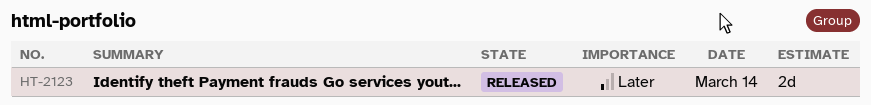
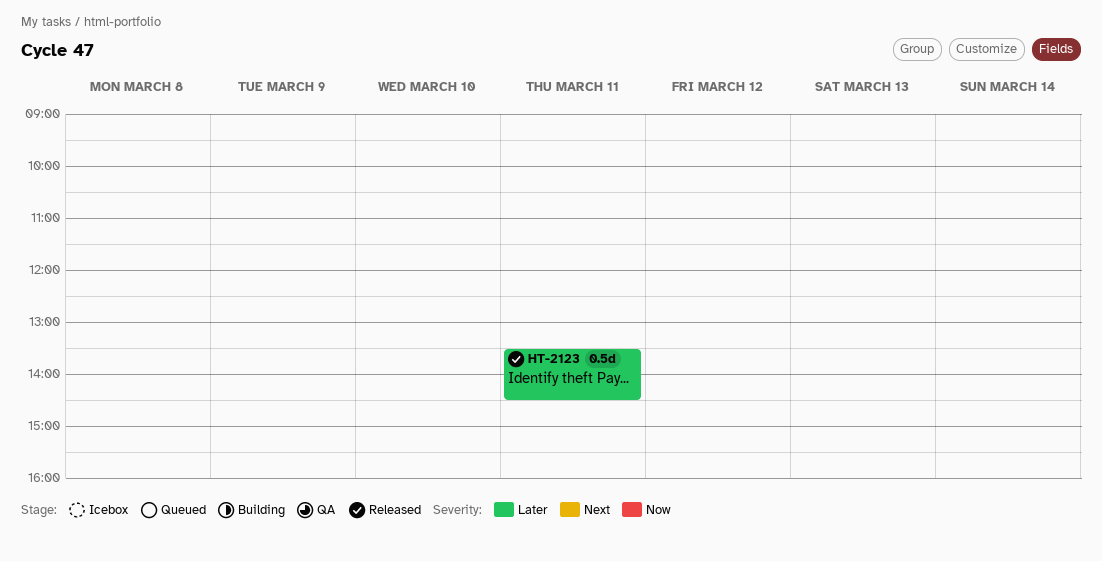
HT-2123, estimate: 2d -> 0.5d
HT-2123, day: Mar 14 -> Mar 11

